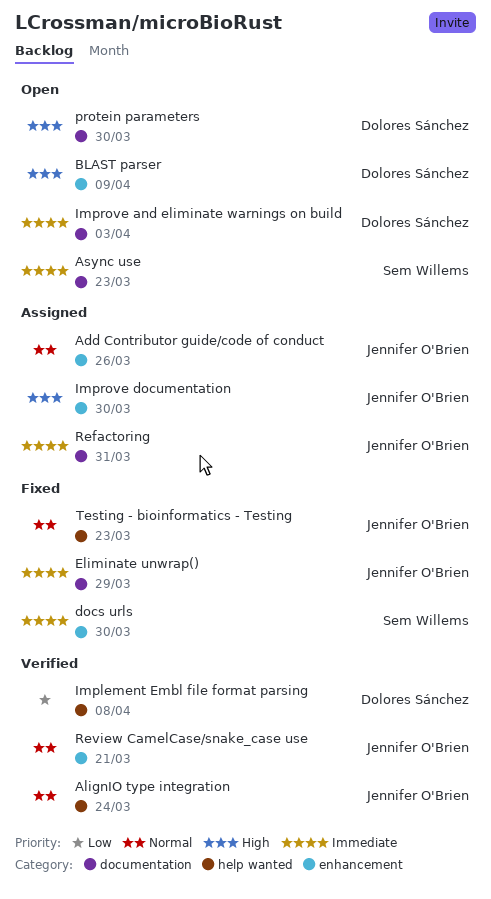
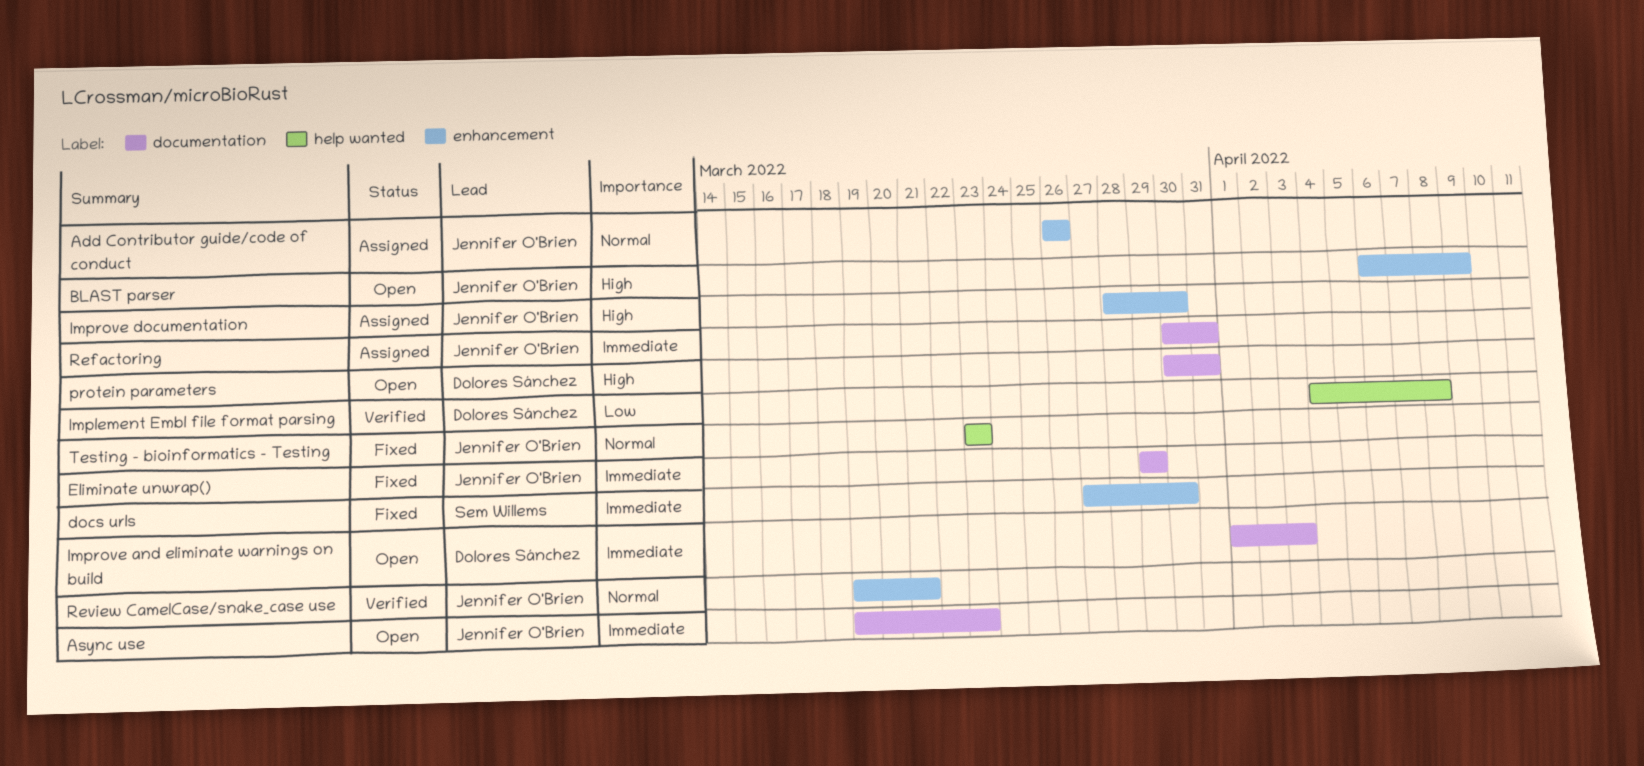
AlignIO type integration: present -> none
Async use, owner: Sem Willems -> Jennifer O'Brien
BLAST parser, owner: Dolores Sánchez -> Jennifer O'Brien
protein parameters, due: Mar 30 -> Mar 31

